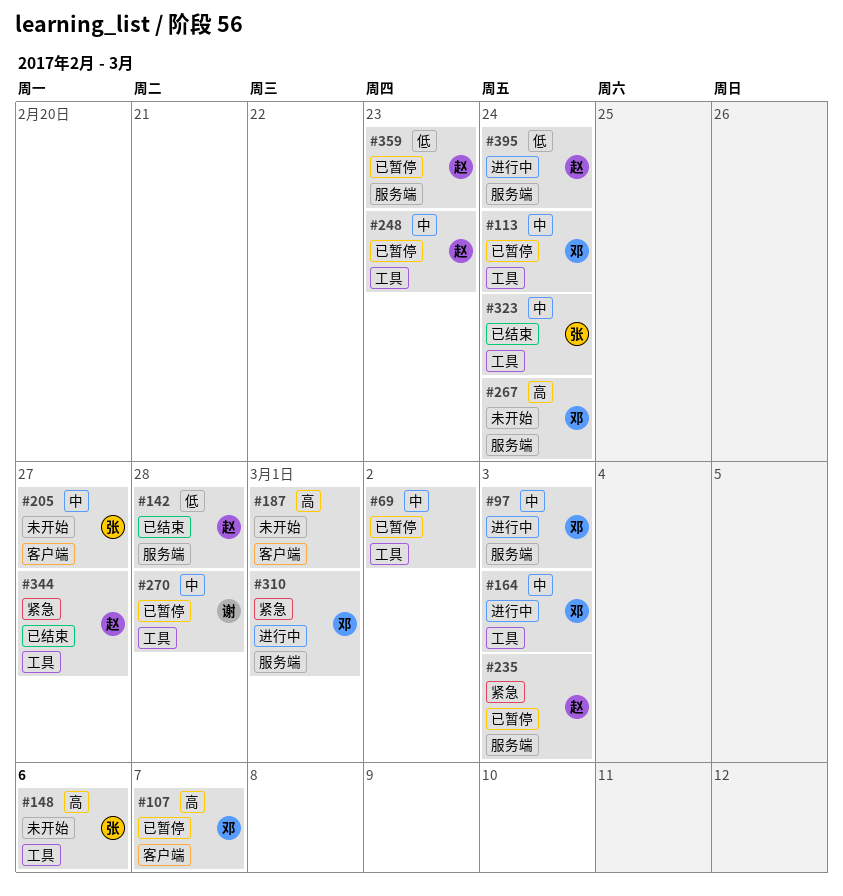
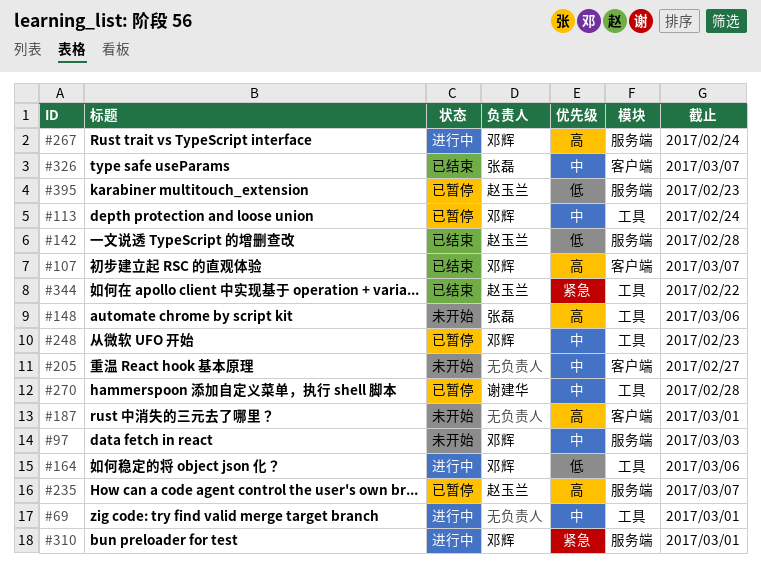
#69, status: 已暂停 -> 进行中
#69, due: Mar 2 -> Mar 1
#97, status: 进行中 -> 未开始
#107, status: 已暂停 -> 已结束
#164, priority: 中 -> 低
#164, due: Mar 3 -> Mar 6
#205, owner: 张磊 -> none
#235, priority: 紧急 -> 高
#235, due: Mar 3 -> Mar 7
#248, owner: 赵玉兰 -> 邓辉
#267, status: 未开始 -> 进行中
#323: present -> none
#326: none -> present
#344, due: Feb 27 -> Feb 22
#359: present -> none
#395, status: 进行中 -> 已暂停
#395, due: Feb 24 -> Feb 23

